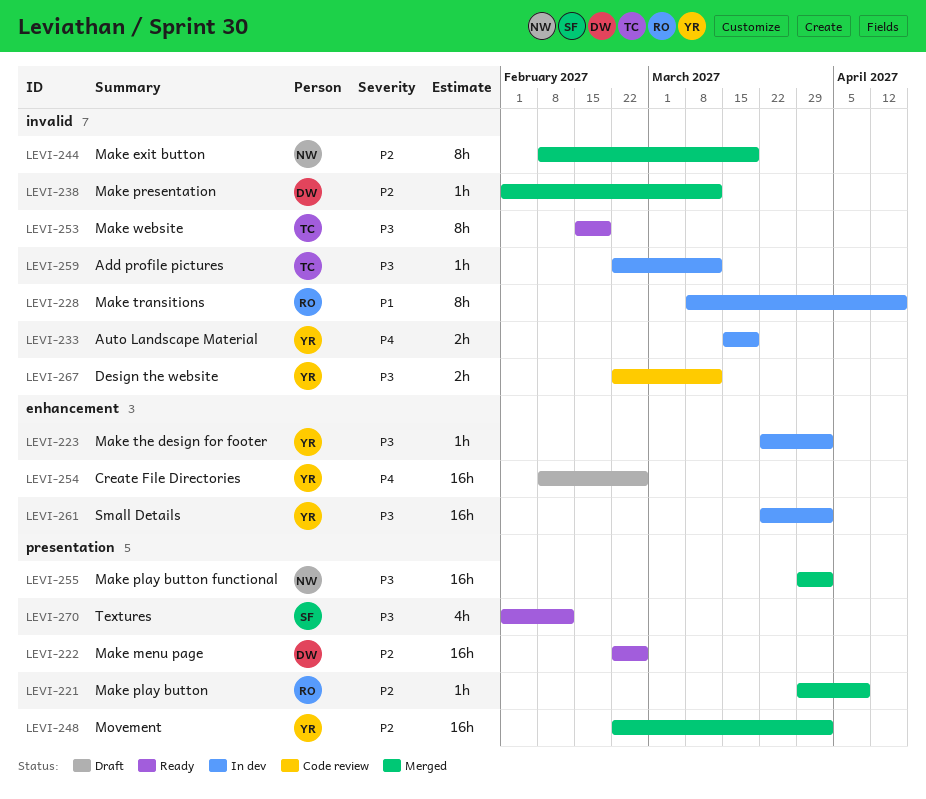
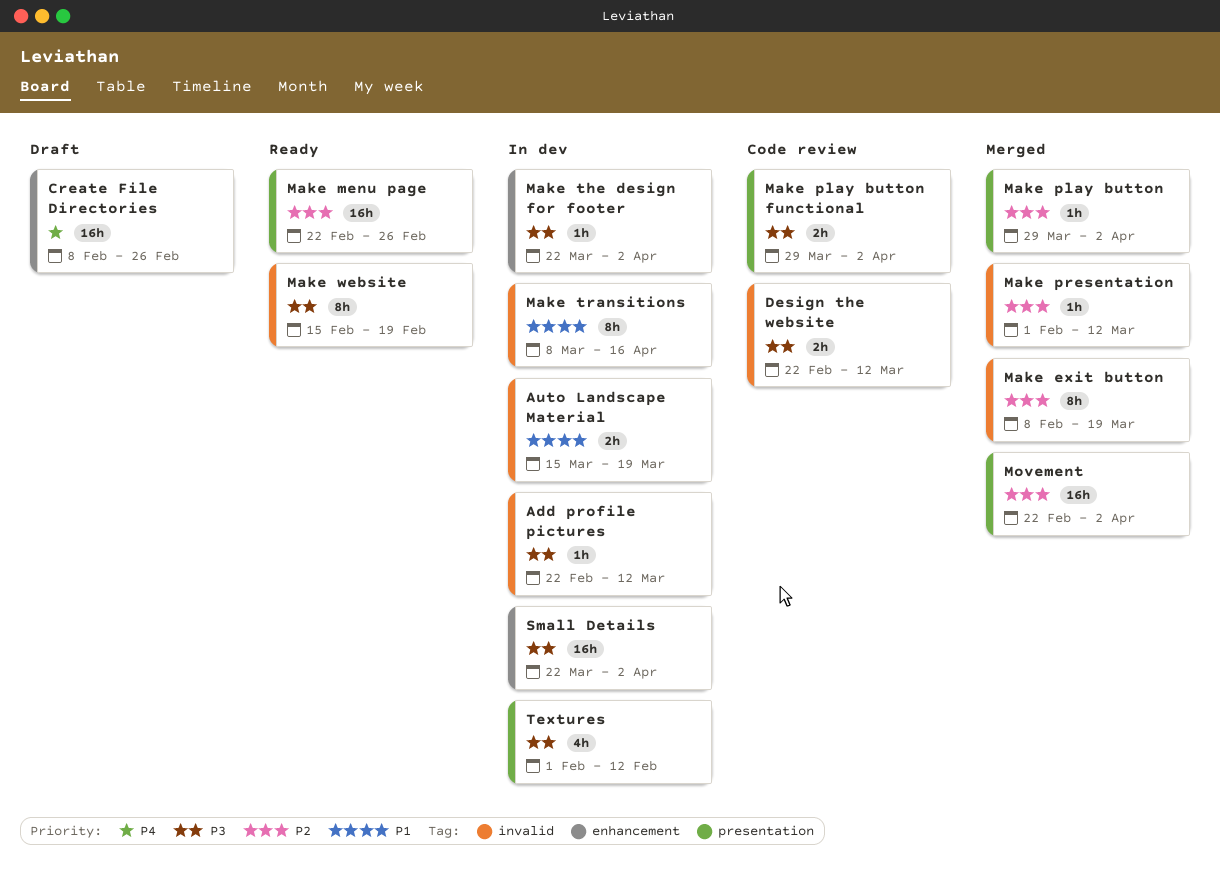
Auto Landscape Material, priority: P4 -> P1
Make play button, due: Apr 9 -> Apr 2
Make play button functional, status: Merged -> Code review
Make play button functional, estimate: 16h -> 2h
Textures, status: Ready -> In dev

